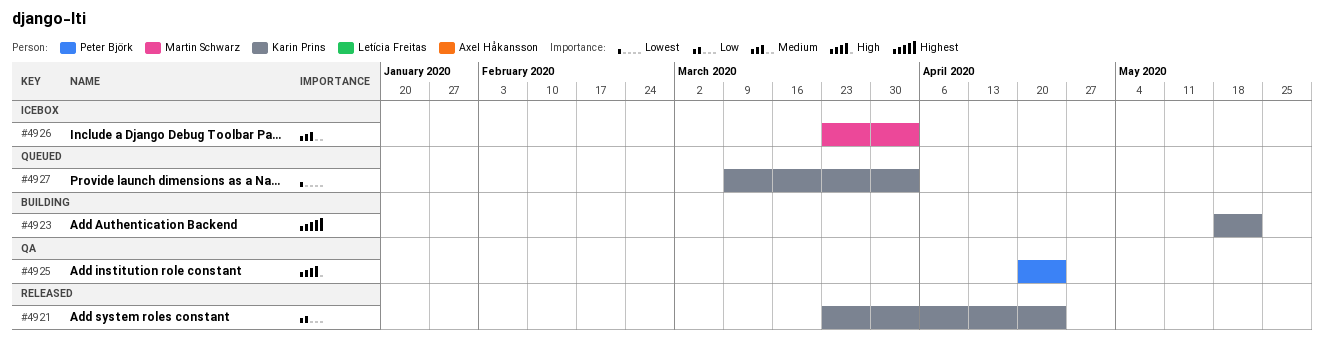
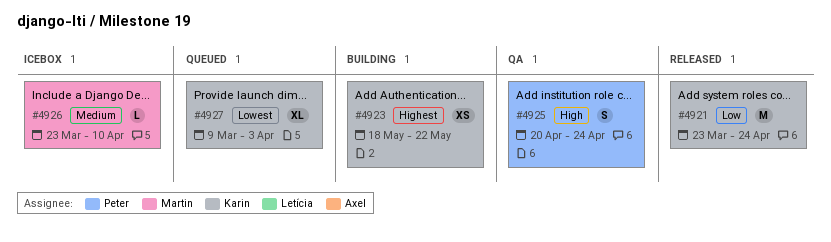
#4926, due: Apr 3 -> Apr 10

